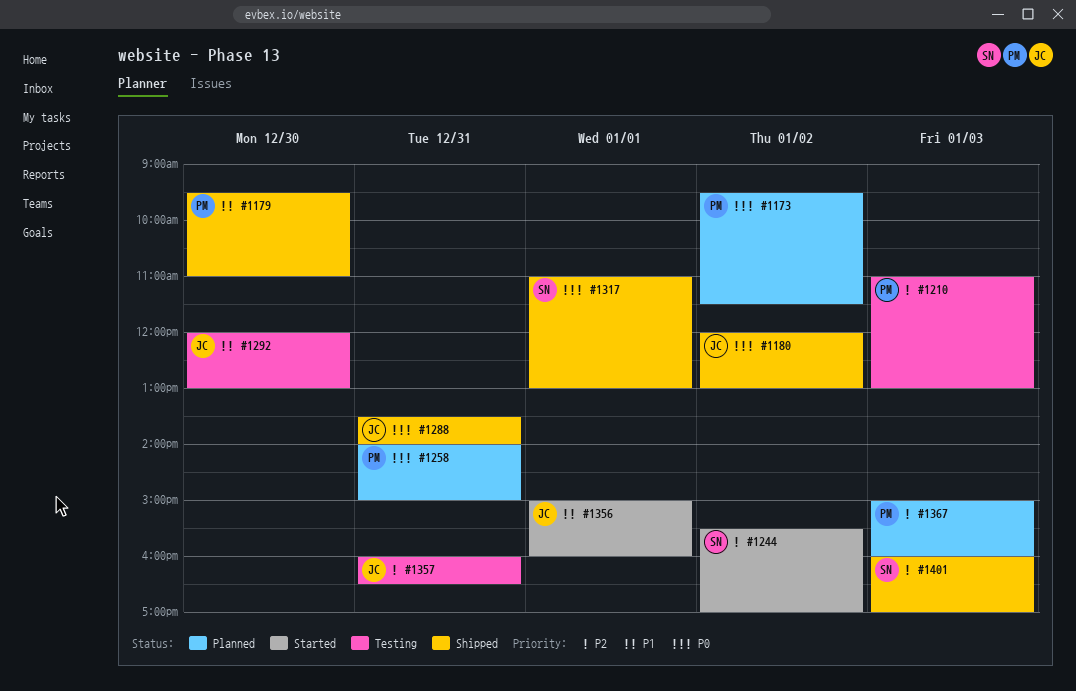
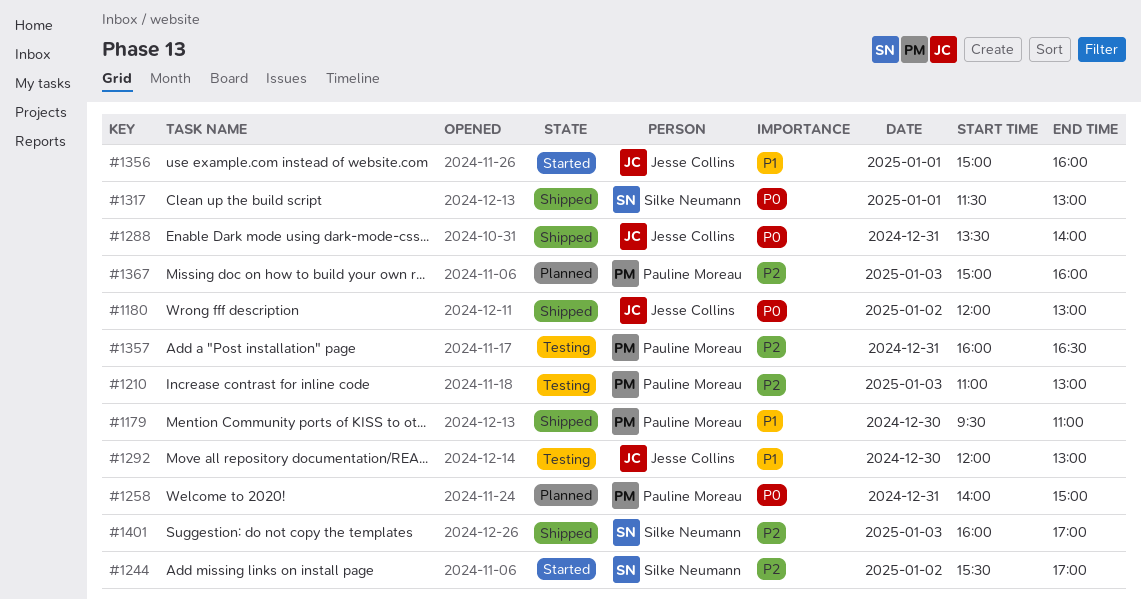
#1173: present -> none
#1317, begins: 11:00 -> 11:30
#1357, owner: Jesse Collins -> Pauline Moreau

